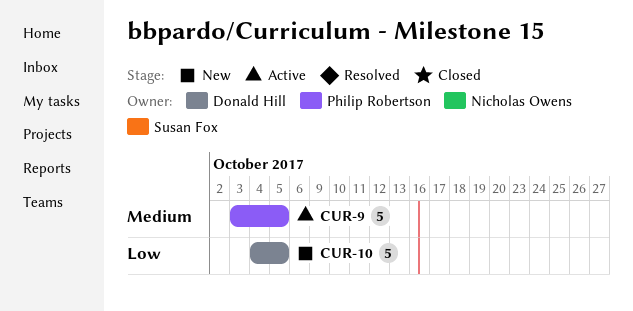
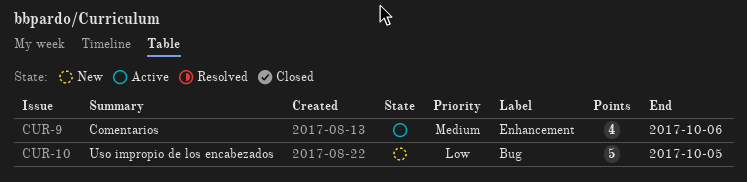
CUR-9, estimate: 5 -> 4
CUR-9, due: Oct 5 -> Oct 6

